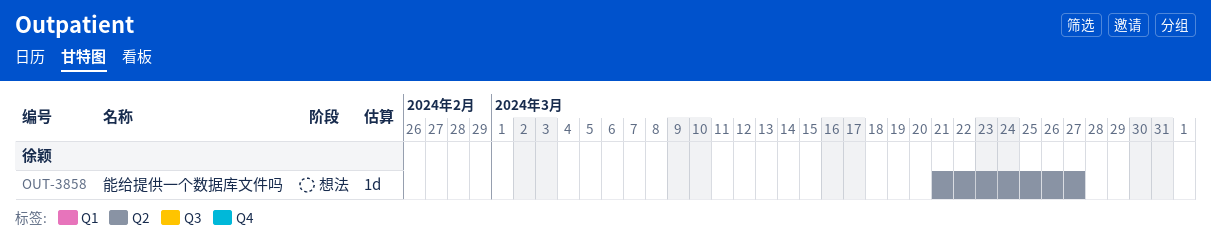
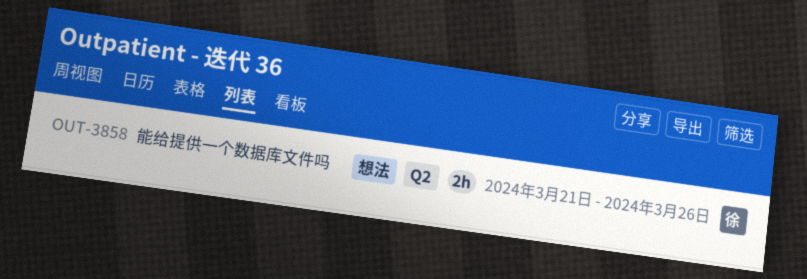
OUT-3858, estimate: 1d -> 2h
OUT-3858, due: Mar 27 -> Mar 26

